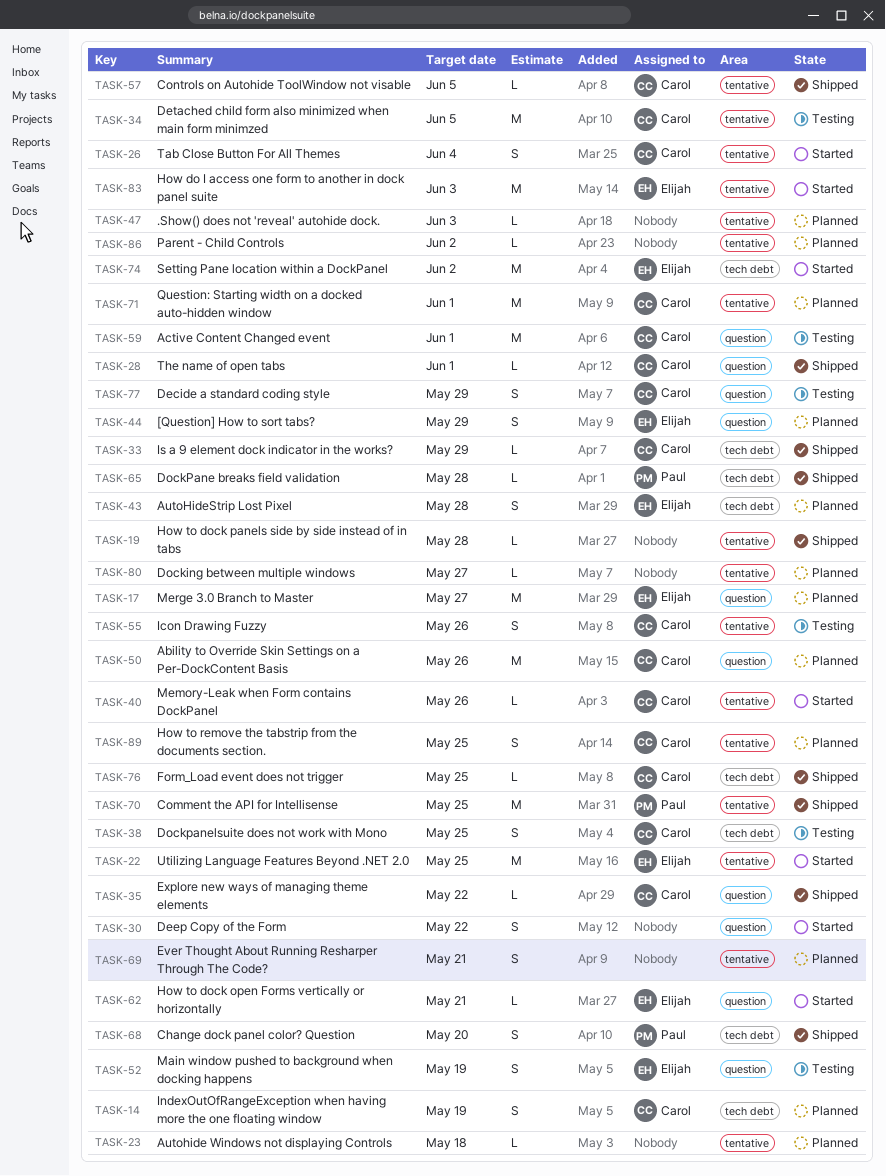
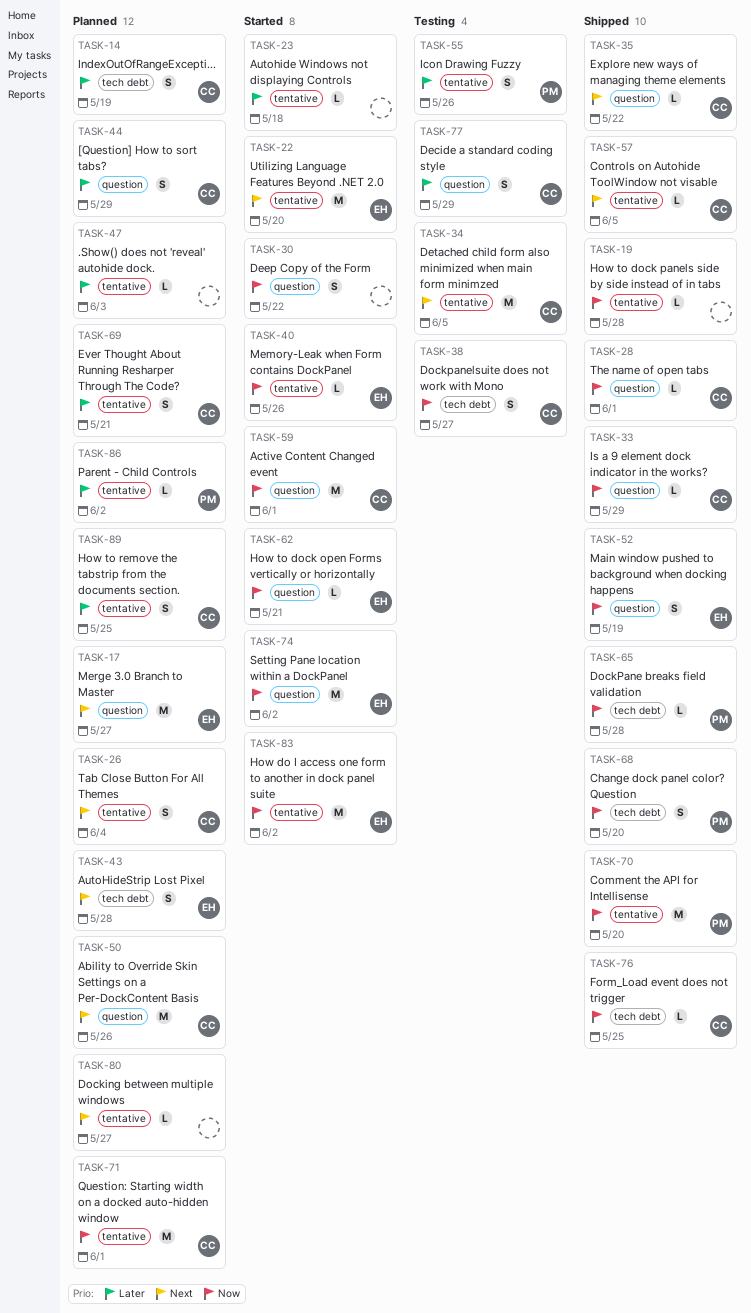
TASK-22, due: May 25 -> May 20
TASK-23, status: Planned -> Started
TASK-26, status: Started -> Planned
TASK-33, label: tech debt -> question
TASK-38, due: May 25 -> May 27
TASK-40, owner: Carol -> Elijah
TASK-44, owner: Elijah -> Carol
TASK-52, status: Testing -> Shipped
TASK-55, owner: Carol -> Paul
TASK-59, status: Testing -> Started
TASK-69, owner: none -> Carol
TASK-70, due: May 25 -> May 20
TASK-74, label: tech debt -> question
TASK-83, due: Jun 3 -> Jun 2
TASK-86, owner: none -> Paul

